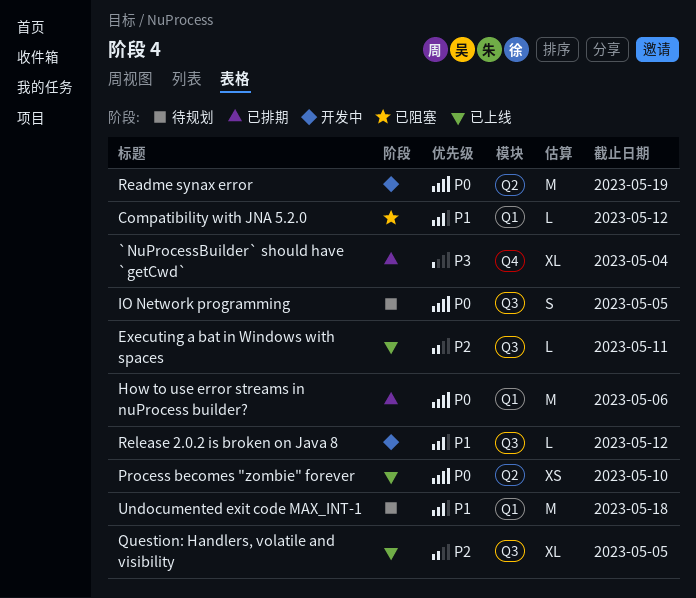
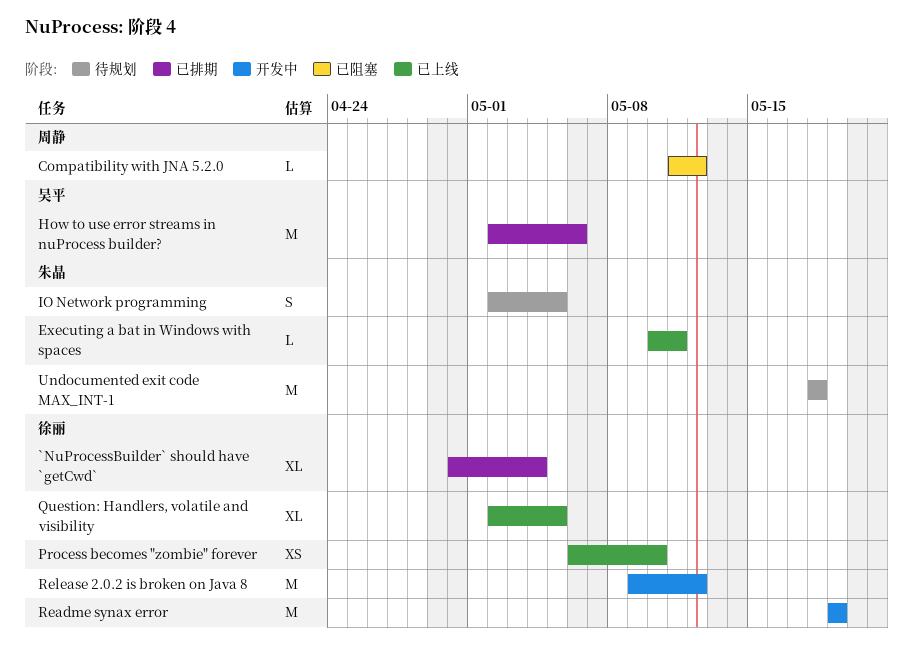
Release 2.0.2 is broken on Java 8, estimate: L -> M

